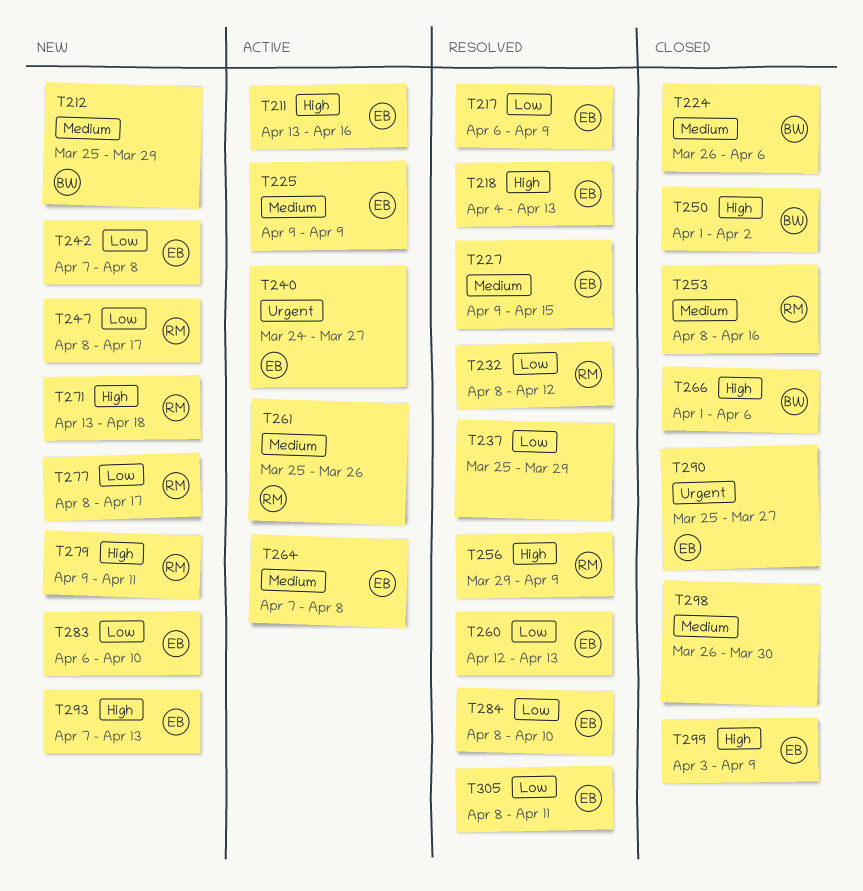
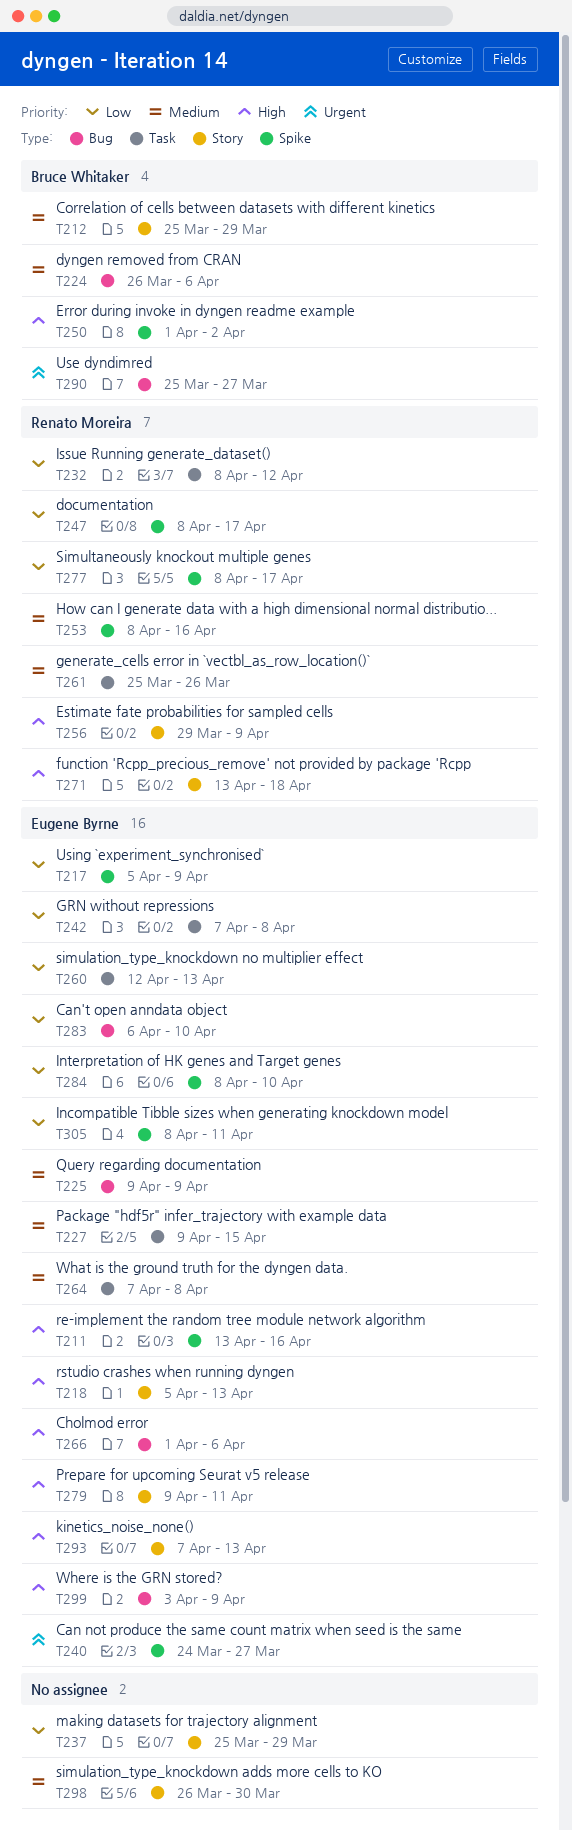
T217, start: Apr 6 -> Apr 5
T218, start: Apr 4 -> Apr 5
T266, owner: Bruce Whitaker -> Eugene Byrne
T279, owner: Renato Moreira -> Eugene Byrne
T290, owner: Eugene Byrne -> Bruce Whitaker

